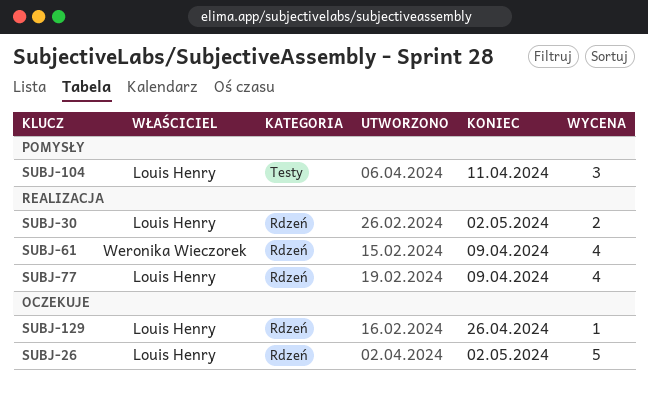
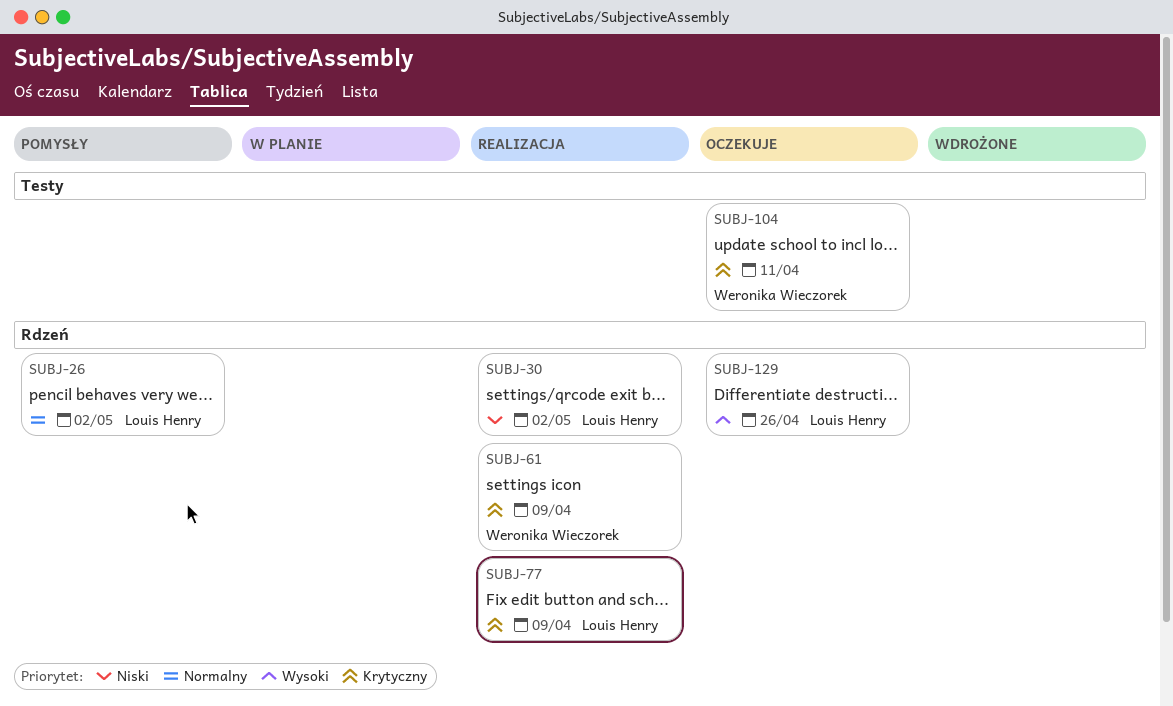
SUBJ-26, status: Oczekuje -> Pomysły
SUBJ-104, status: Pomysły -> Oczekuje
SUBJ-104, owner: Louis Henry -> Weronika Wieczorek

